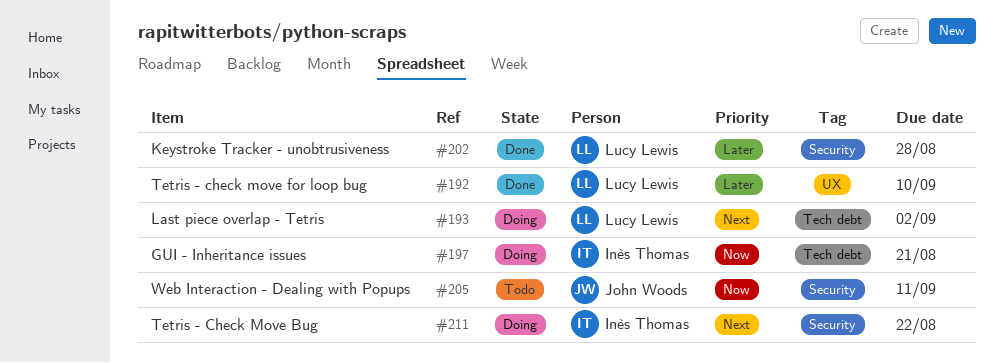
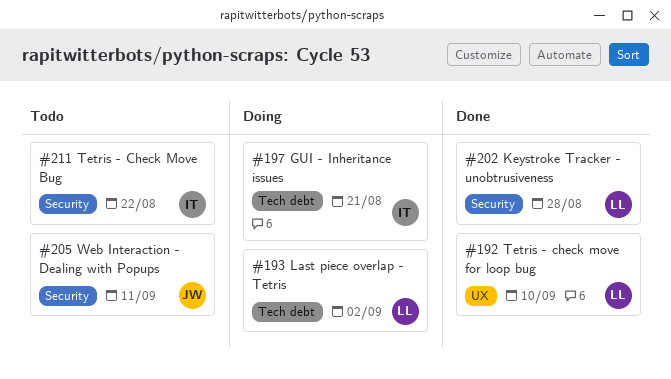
#211, status: Doing -> Todo

